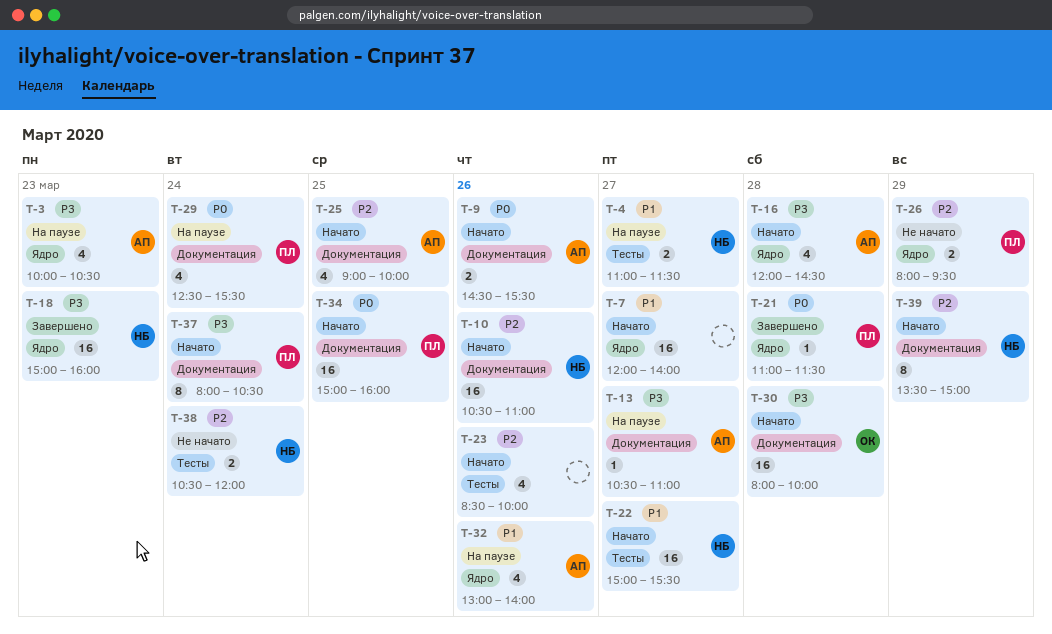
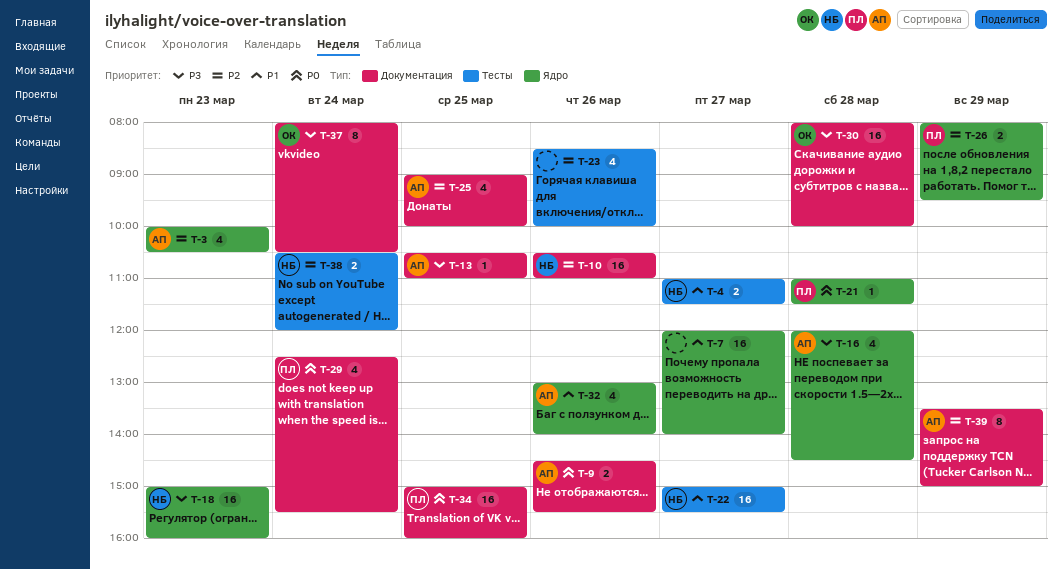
T-3, priority: P3 -> P2
T-13, day: Mar 27 -> Mar 25
T-37, owner: ПЛ -> ОК
T-39, owner: НБ -> АП

